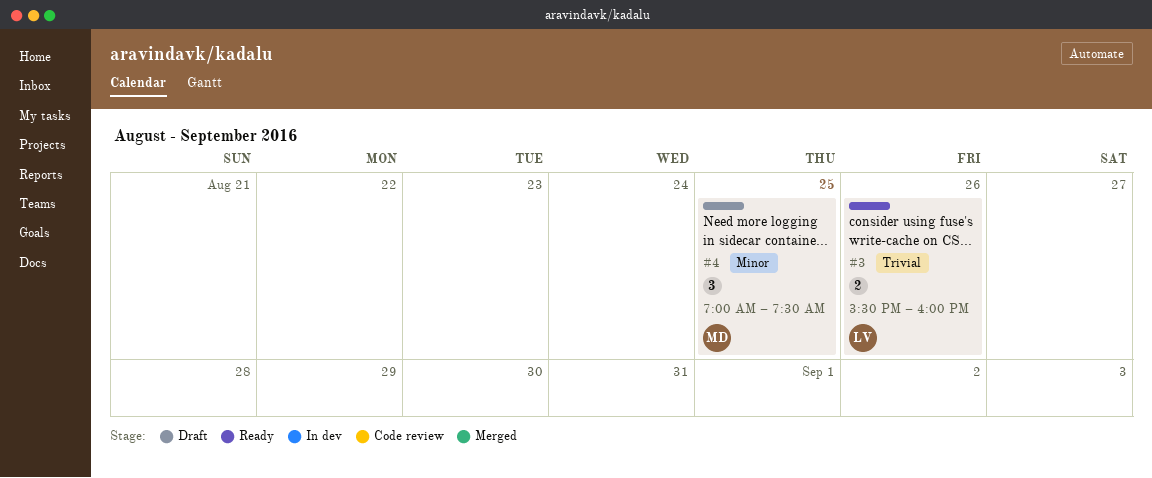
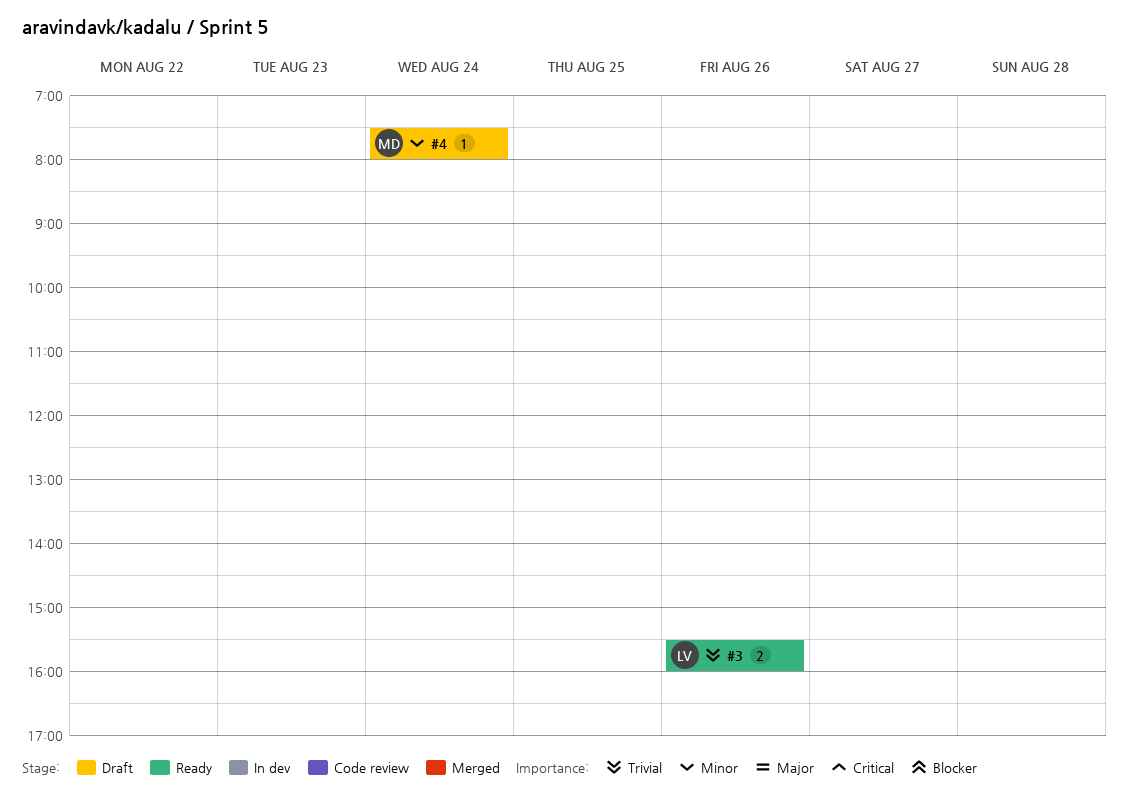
#4, estimate: 3 -> 1
#4, day: Aug 25 -> Aug 24
#4, begins: 07:00 -> 07:30
#4, ends: 07:30 -> 08:00

